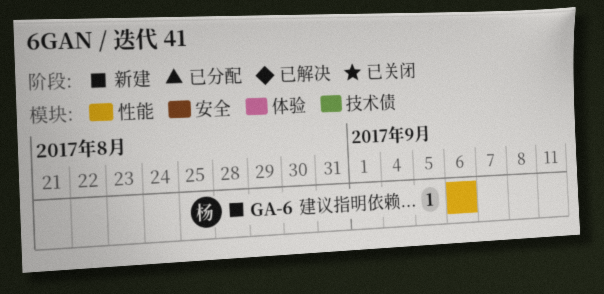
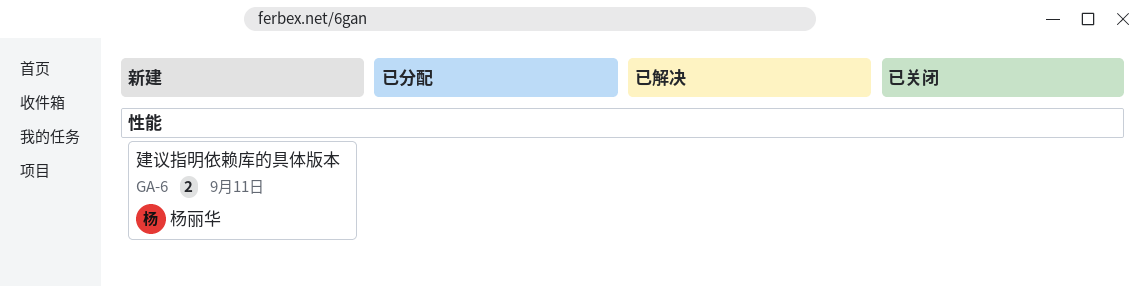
GA-6, estimate: 1 -> 2
GA-6, due: Sep 6 -> Sep 11

